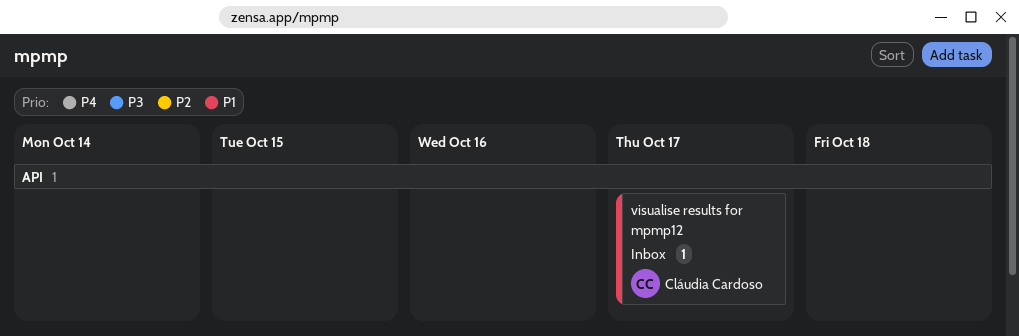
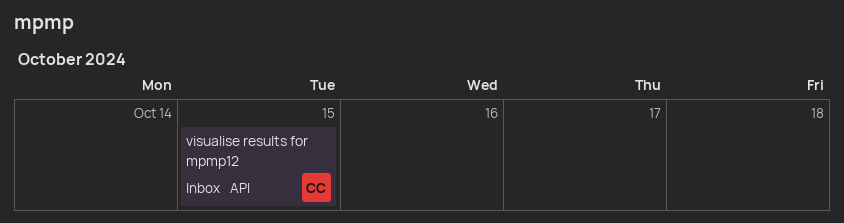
visualise results for mpmp12, due: Oct 17 -> Oct 15

